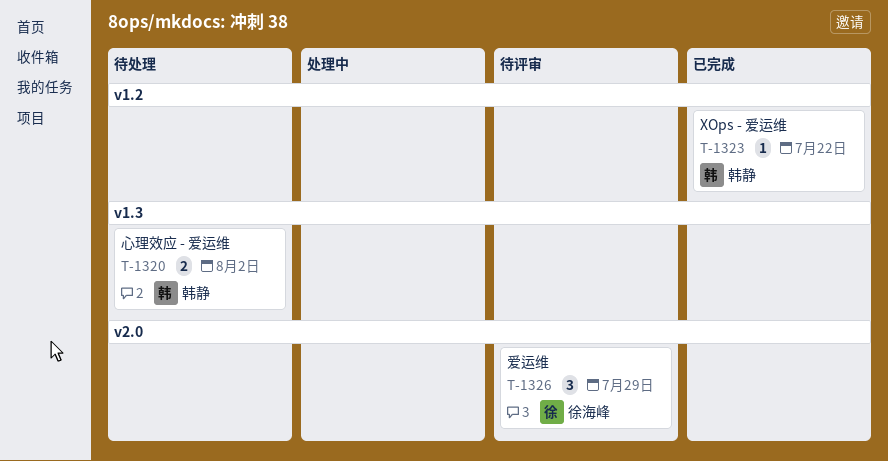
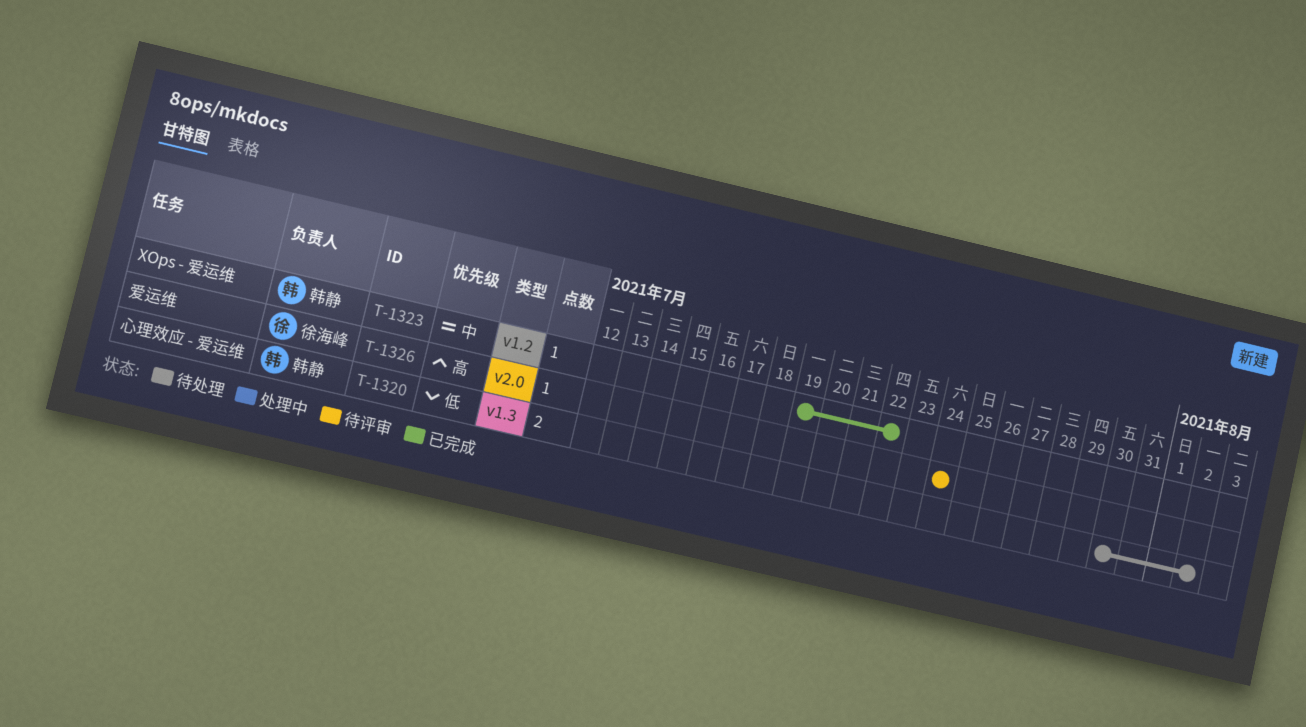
T-1326, estimate: 3 -> 1
T-1326, due: Jul 29 -> Jul 24

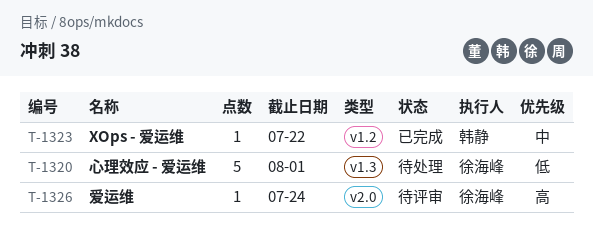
T-1320, owner: 韩静 -> 徐海峰
T-1320, estimate: 2 -> 5
T-1320, due: Aug 2 -> Aug 1

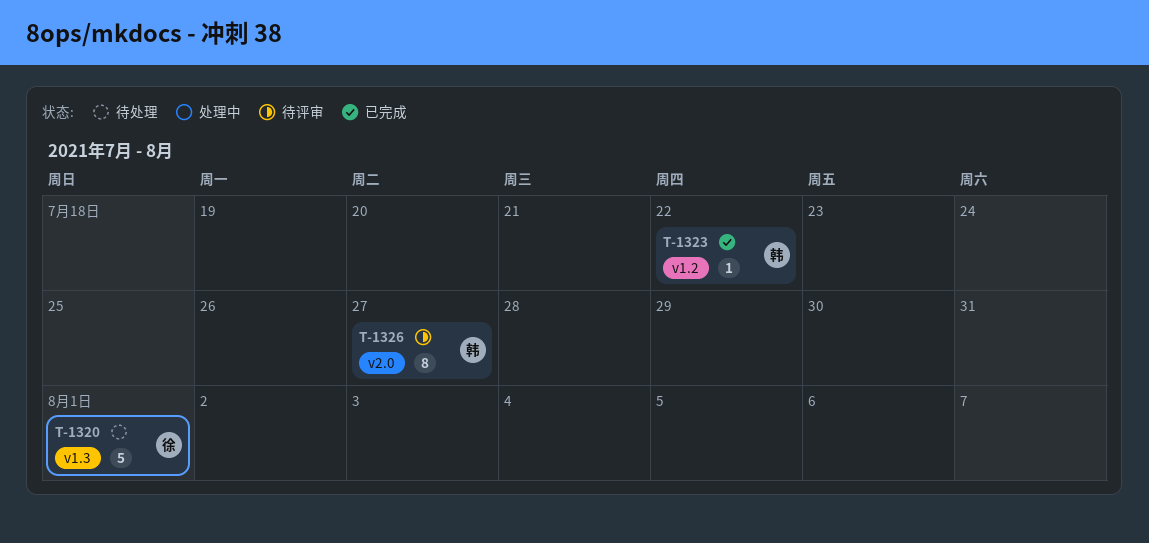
T-1326, owner: 徐海峰 -> 韩静
T-1326, estimate: 1 -> 8
T-1326, due: Jul 24 -> Jul 27

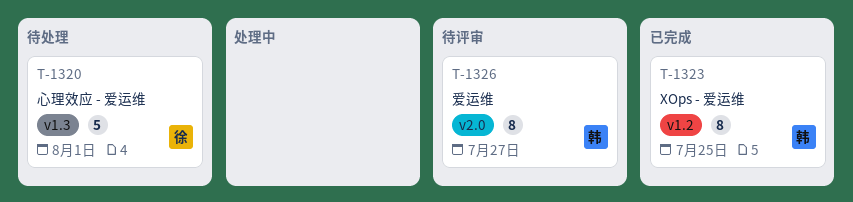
T-1323, estimate: 1 -> 8
T-1323, due: Jul 22 -> Jul 25

